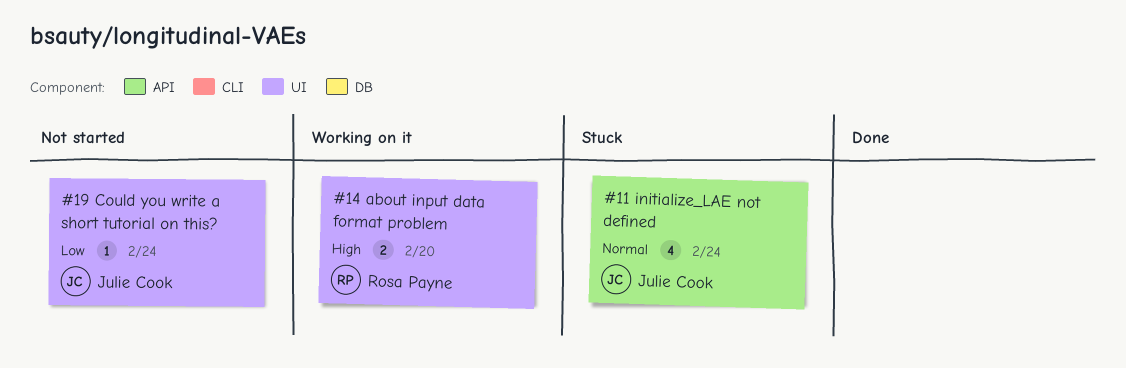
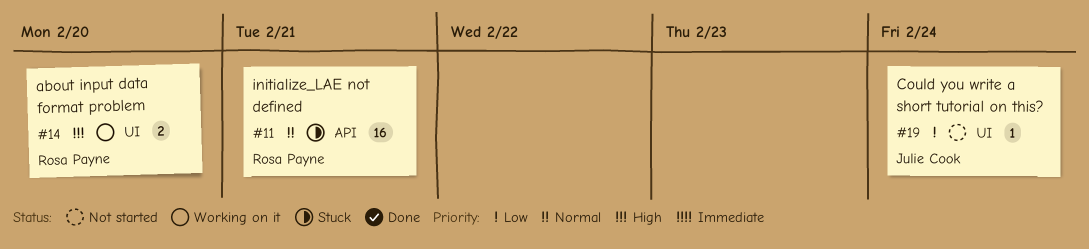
#11, owner: Julie Cook -> Rosa Payne
#11, estimate: 4 -> 16
#11, due: Feb 24 -> Feb 21

